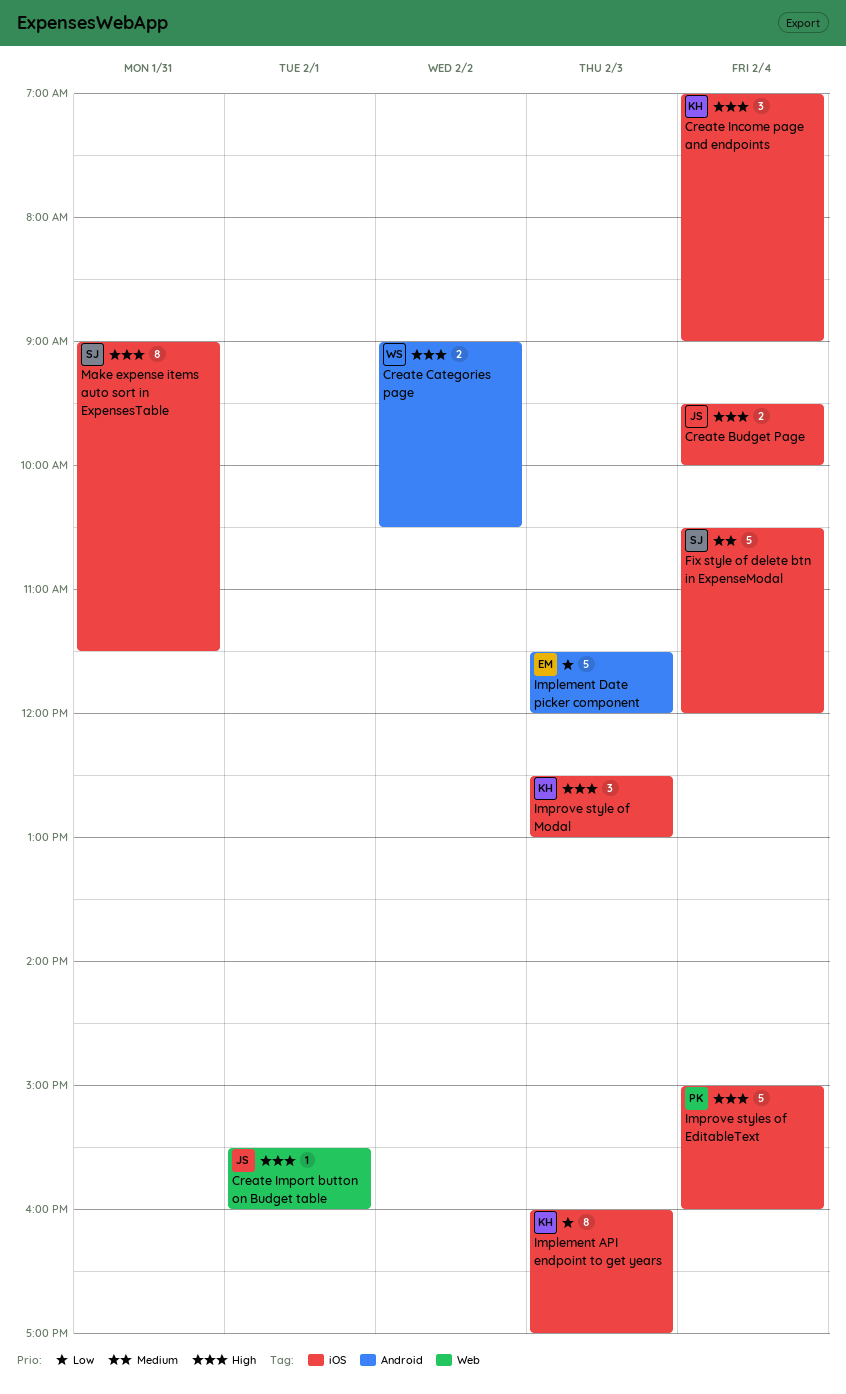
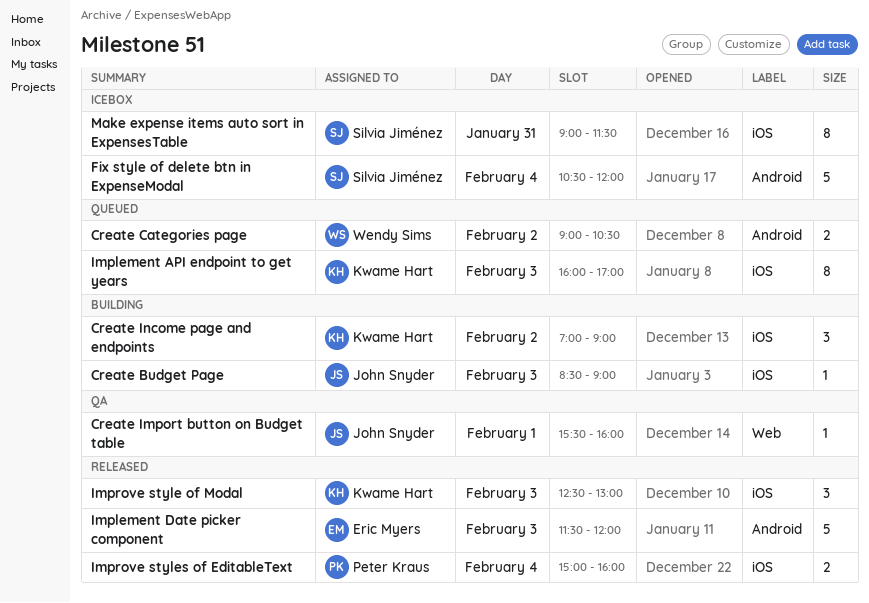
Create Budget Page, estimate: 2 -> 1
Create Budget Page, day: Feb 4 -> Feb 3
Create Budget Page, begins: 09:30 -> 08:30
Create Budget Page, ends: 10:00 -> 09:00
Create Income page and endpoints, day: Feb 4 -> Feb 2
Fix style of delete btn in ExpenseModal, label: iOS -> Android
Improve styles of EditableText, estimate: 5 -> 2

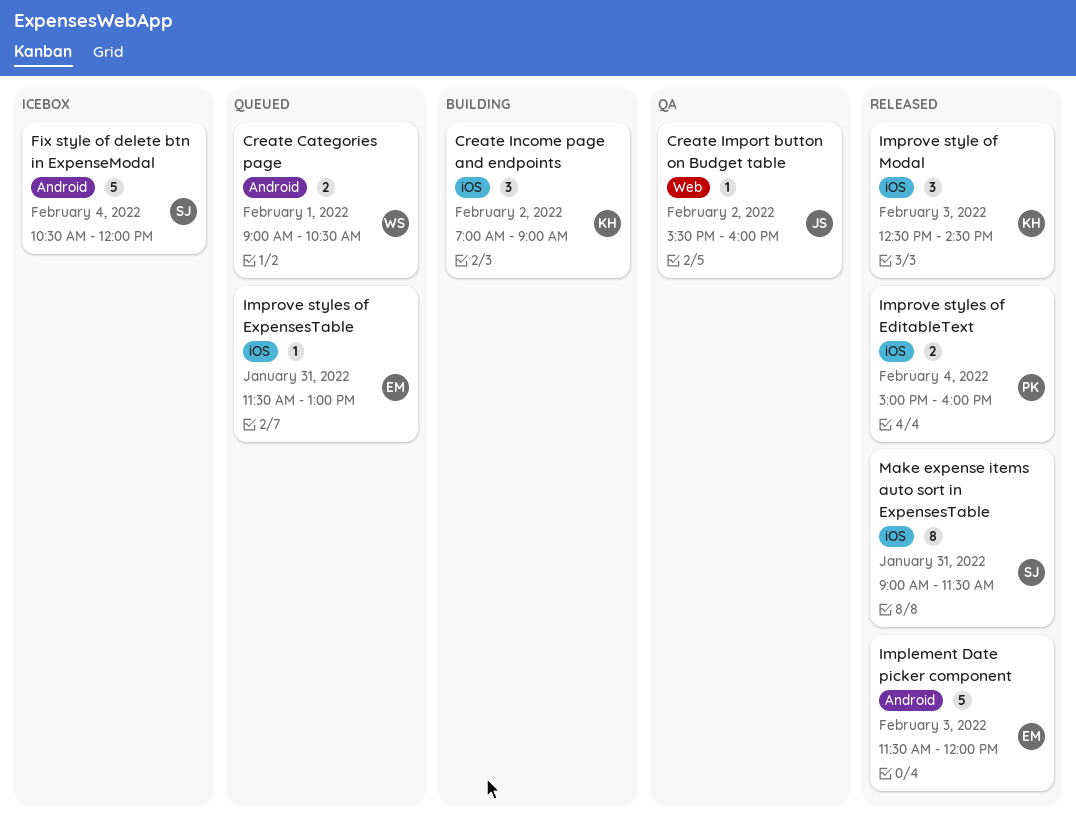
Create Budget Page: present -> none
Create Categories page, day: Feb 2 -> Feb 1
Create Import button on Budget table, day: Feb 1 -> Feb 2
Implement API endpoint to get years: present -> none
Improve style of Modal, ends: 13:00 -> 14:30
Improve styles of ExpensesTable: none -> present
Make expense items auto sort in ExpensesTable, status: Icebox -> Released

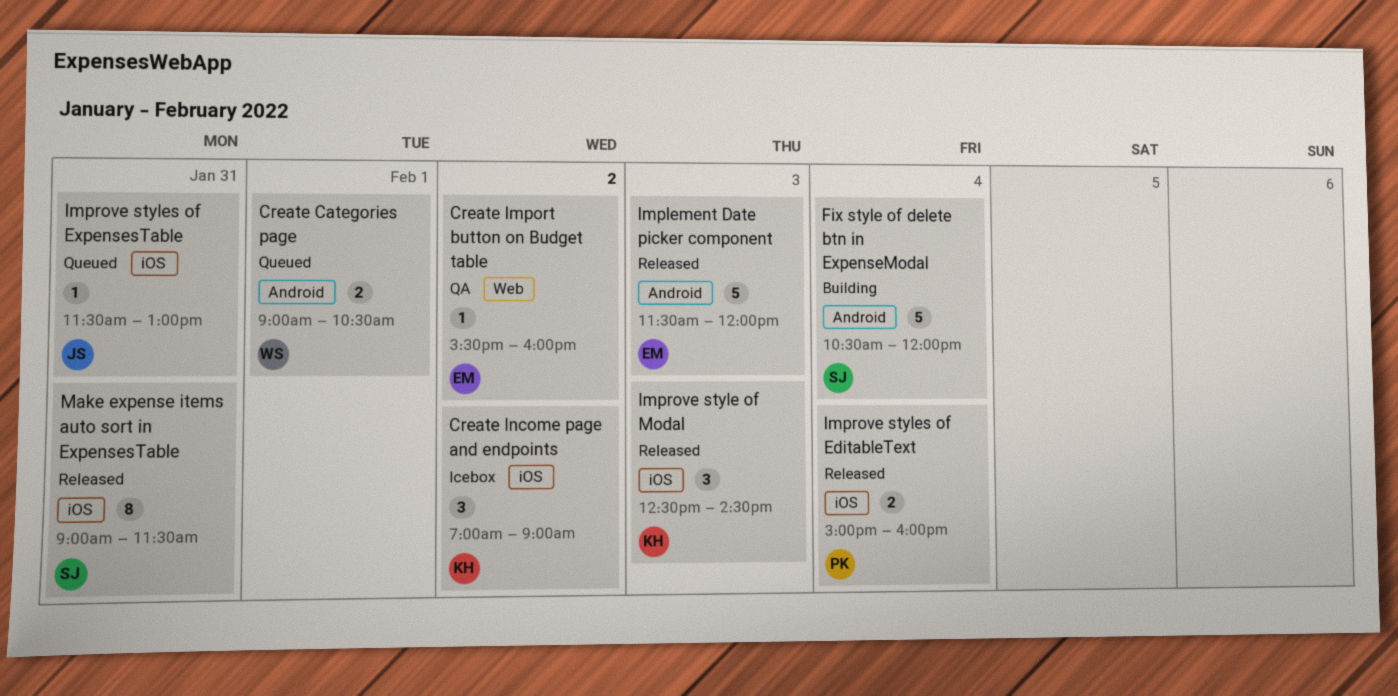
Create Import button on Budget table, owner: JS -> EM
Create Income page and endpoints, status: Building -> Icebox
Fix style of delete btn in ExpenseModal, status: Icebox -> Building
Improve styles of ExpensesTable, owner: EM -> JS

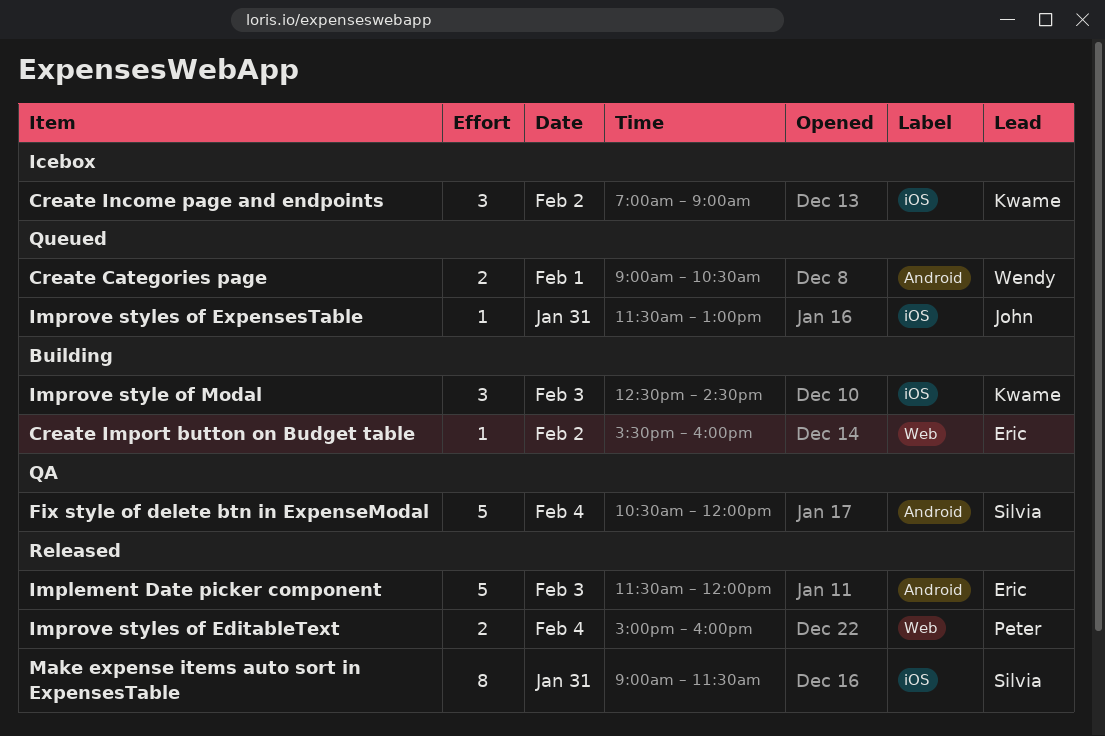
Create Import button on Budget table, status: QA -> Building
Fix style of delete btn in ExpenseModal, status: Building -> QA
Improve style of Modal, status: Released -> Building
Improve styles of EditableText, label: iOS -> Web

